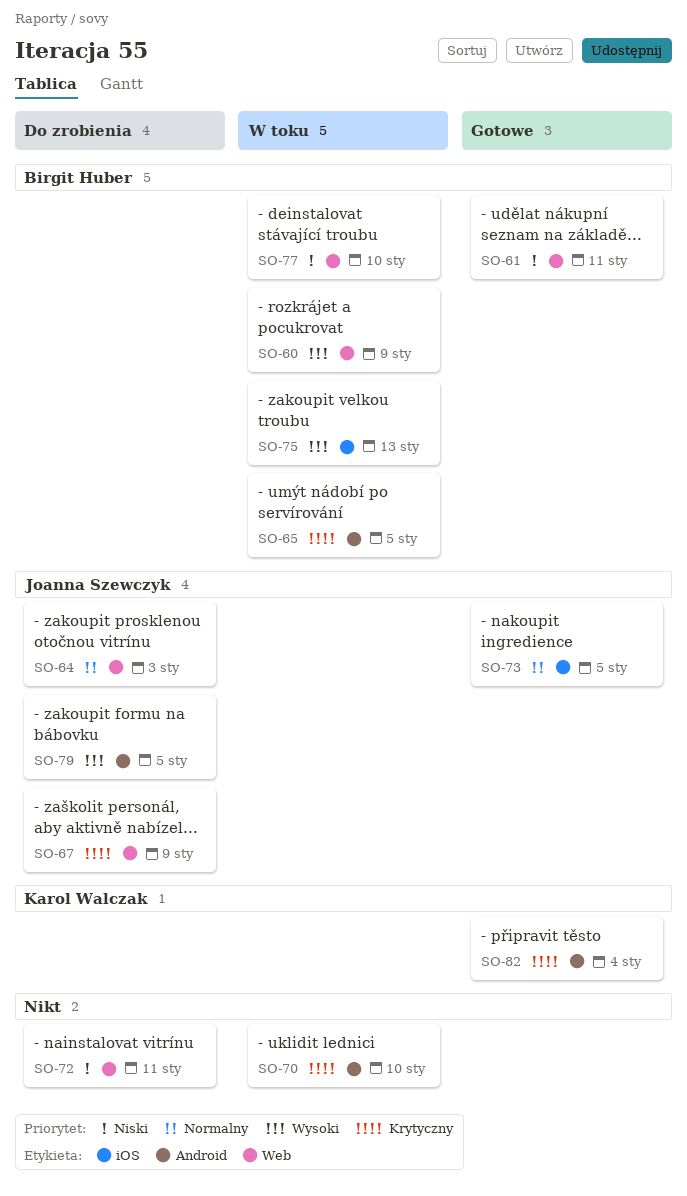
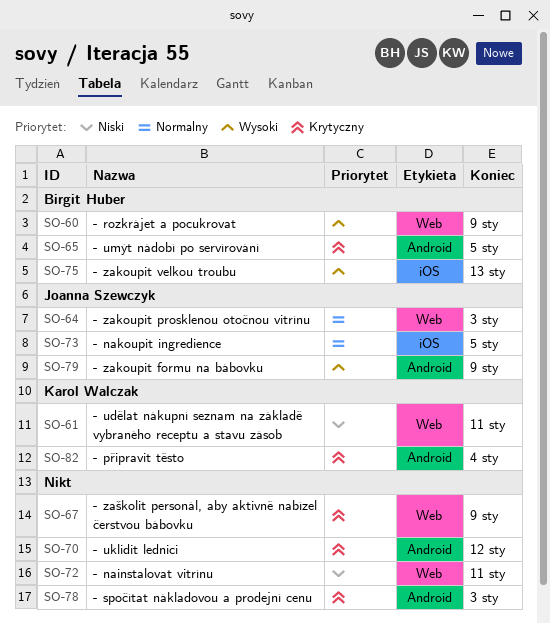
SO-61, owner: Birgit Huber -> Karol Walczak
SO-67, owner: Joanna Szewczyk -> none
SO-70, due: Jan 10 -> Jan 12
SO-77: present -> none
SO-78: none -> present
SO-79, due: Jan 5 -> Jan 9

